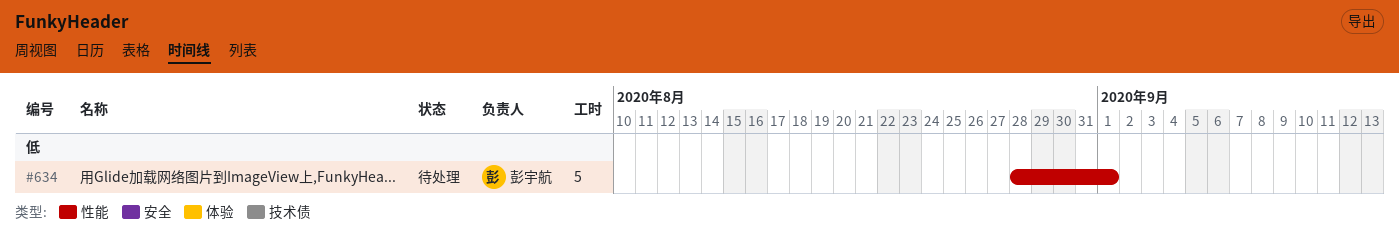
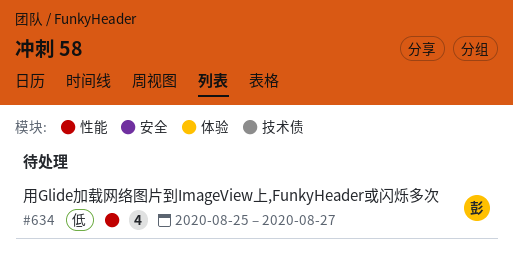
#634, estimate: 5 -> 4
#634, start: Aug 28 -> Aug 25
#634, due: Sep 1 -> Aug 27

